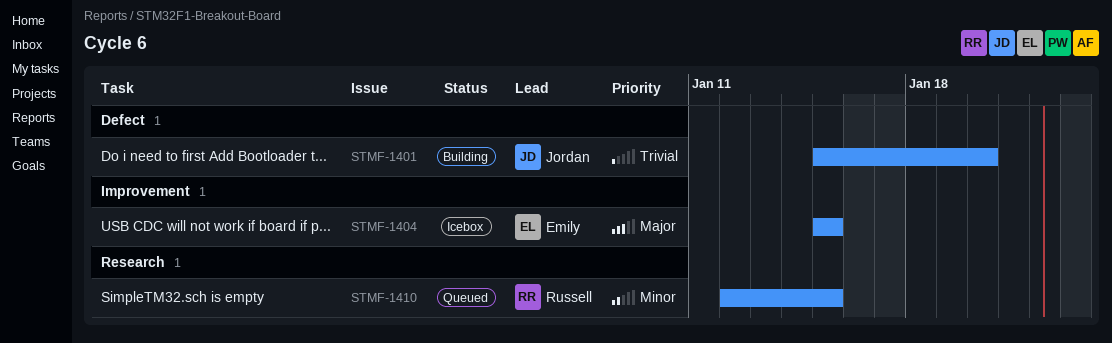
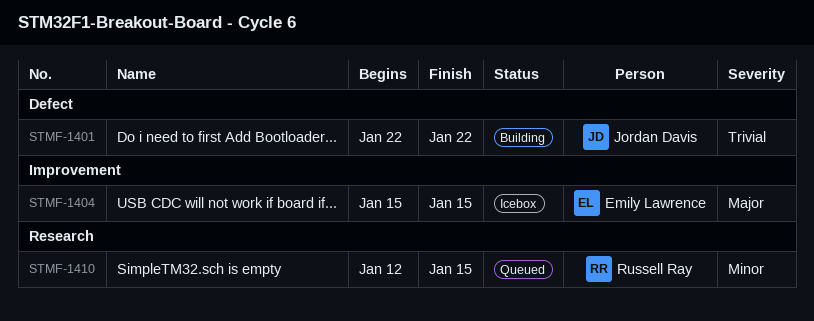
STMF-1401, start: Jan 15 -> Jan 22
STMF-1401, due: Jan 20 -> Jan 22

